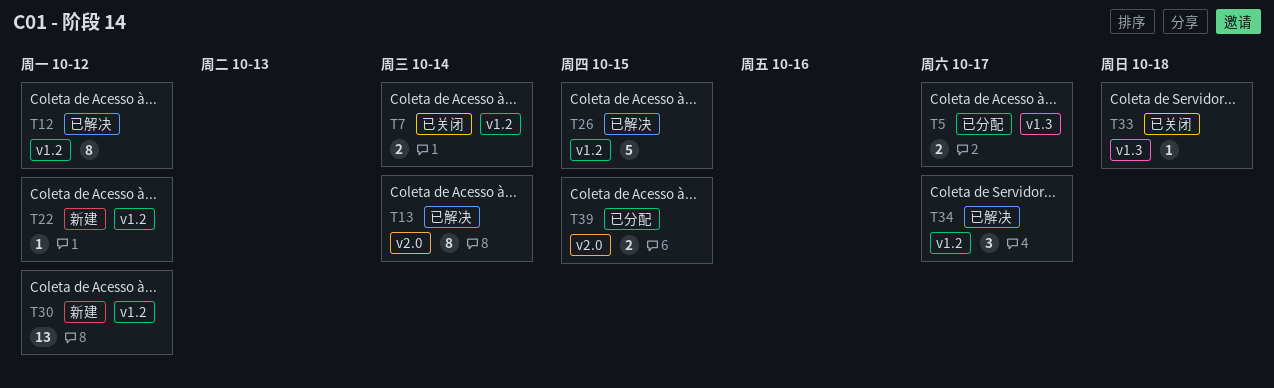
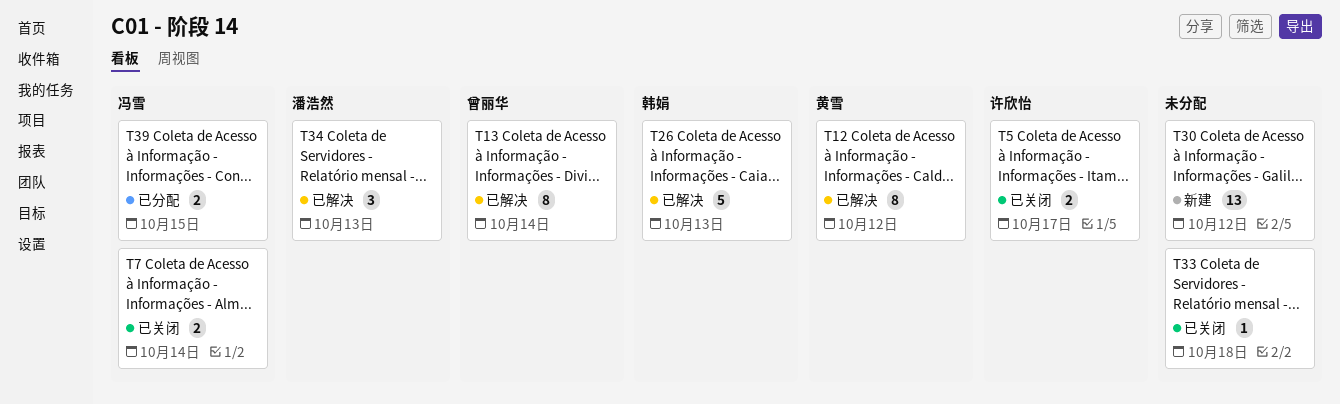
T5, status: 已分配 -> 已关闭
T22: present -> none
T26, due: Oct 15 -> Oct 13
T34, due: Oct 17 -> Oct 13

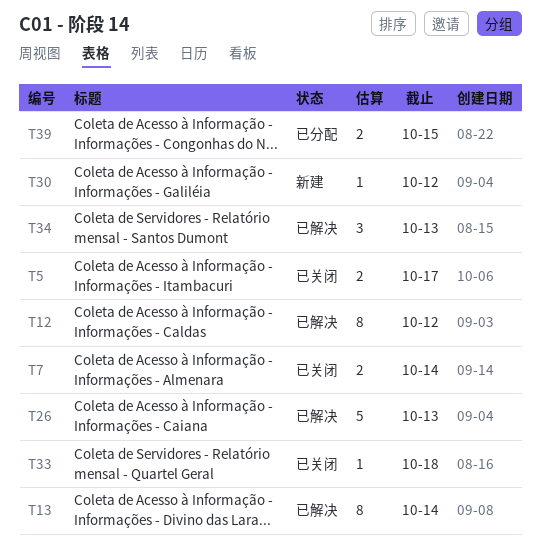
T30, estimate: 13 -> 1

